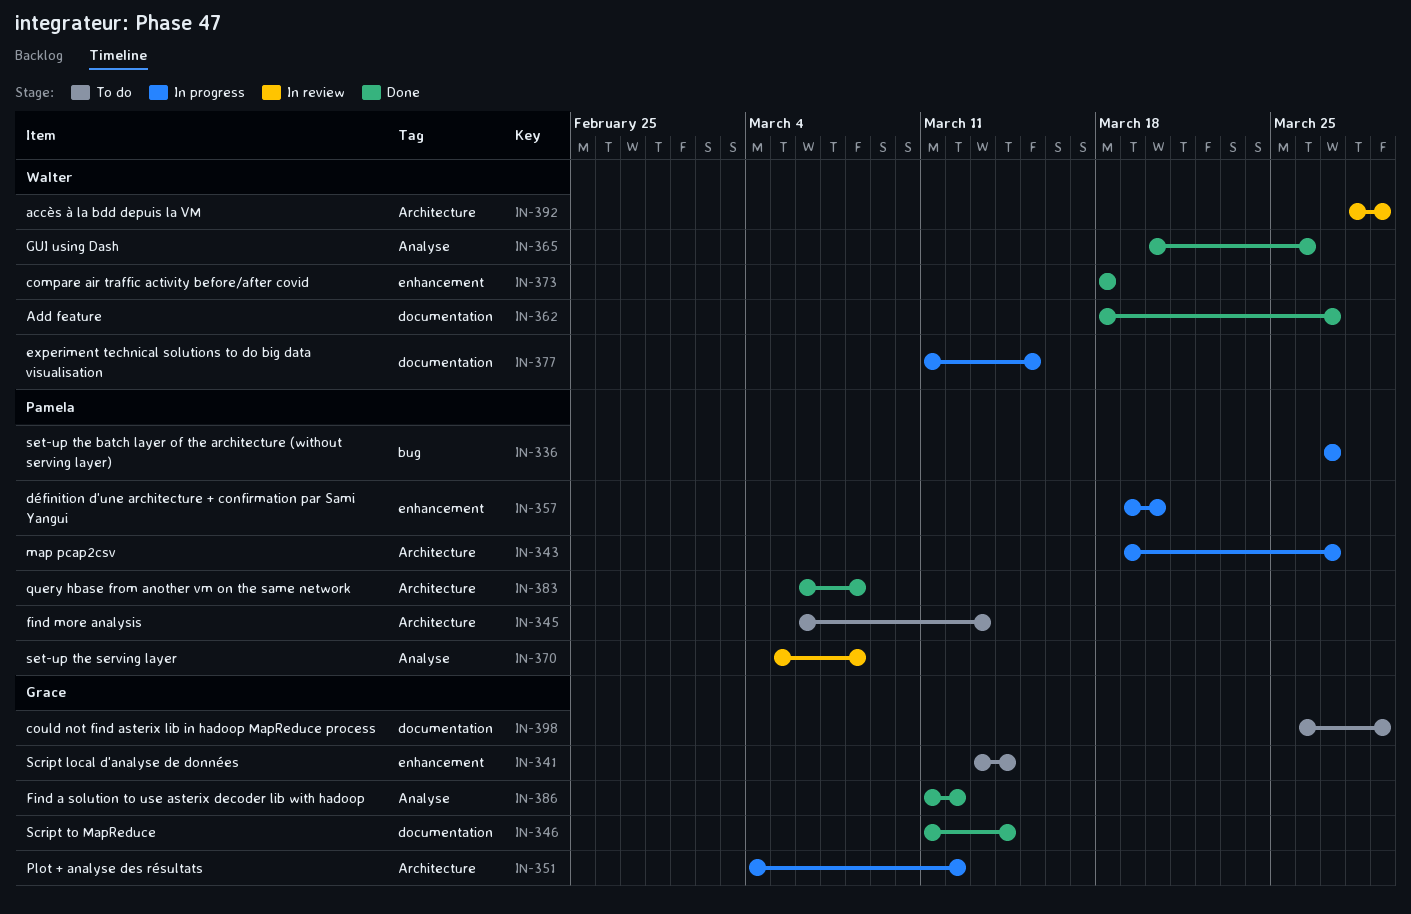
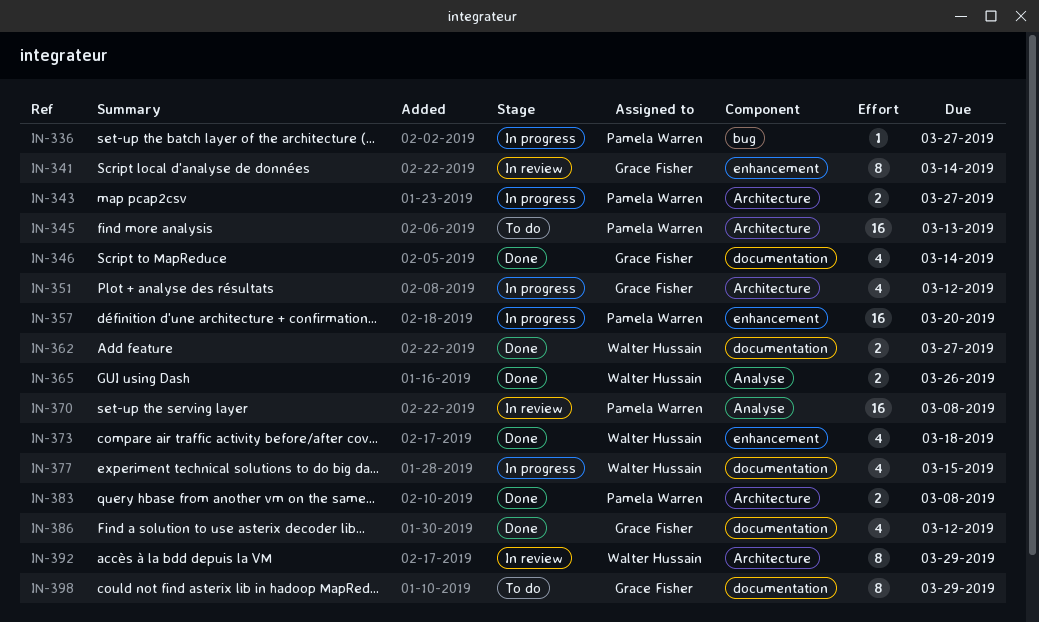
IN-341, status: To do -> In review
IN-386, label: Analyse -> documentation

